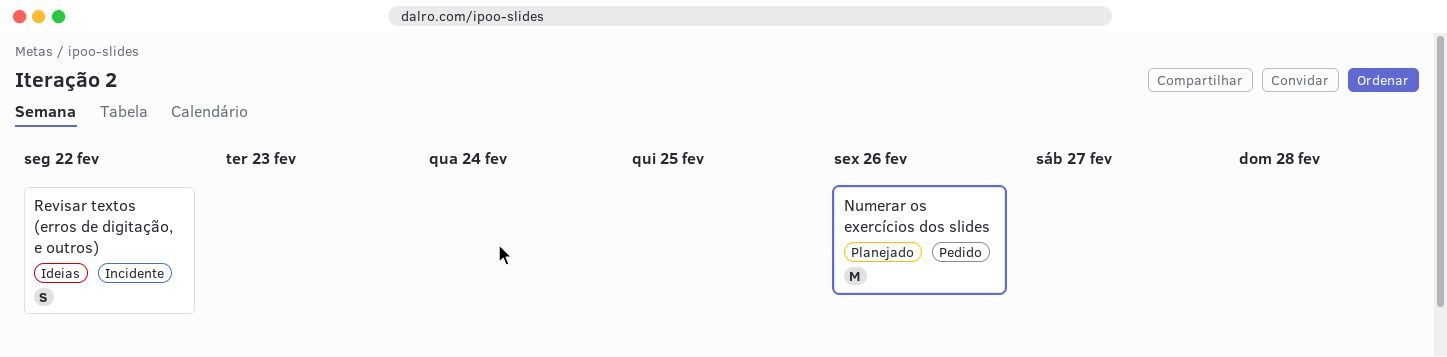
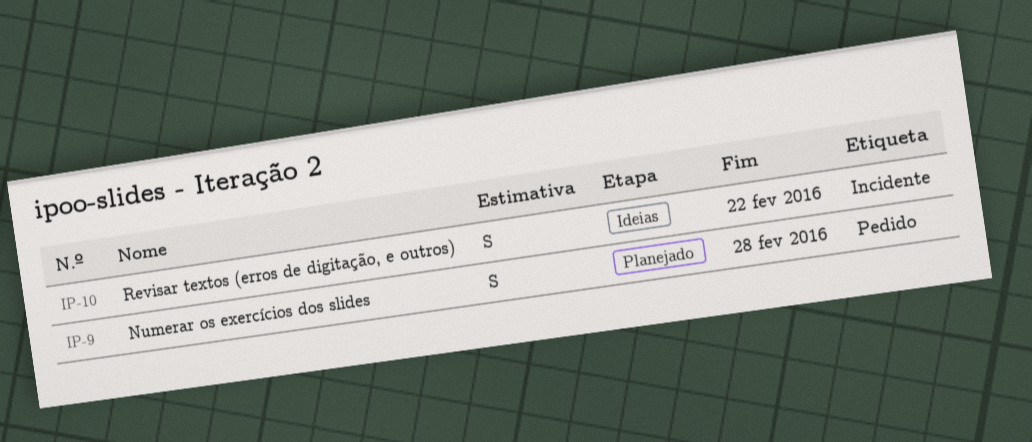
Numerar os exercícios dos slides, estimate: M -> S
Numerar os exercícios dos slides, due: Feb 26 -> Feb 28

